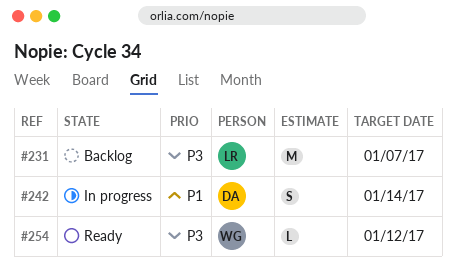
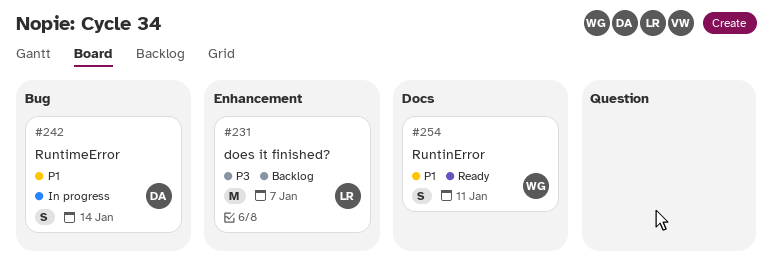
#254, priority: P3 -> P1
#254, estimate: L -> S
#254, due: Jan 12 -> Jan 11

